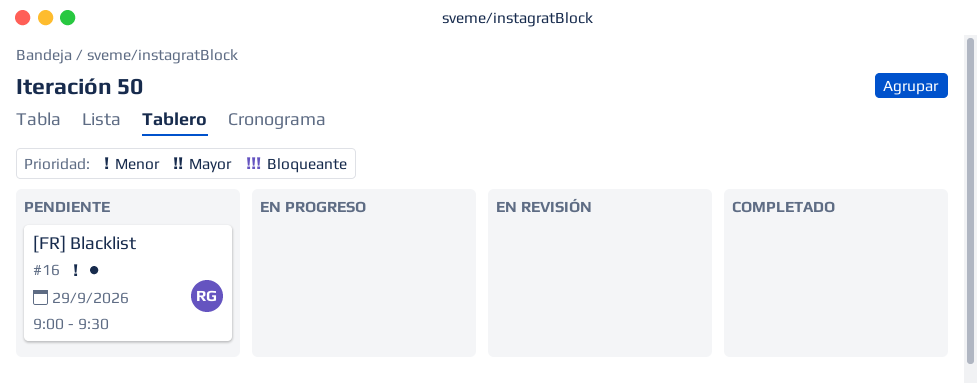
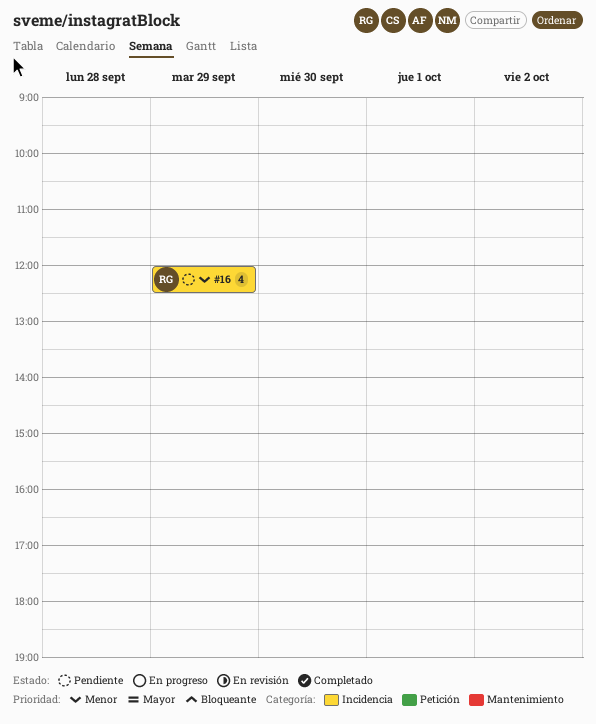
#16, estimate: 1 -> 4
#16, begins: 09:00 -> 12:00
#16, ends: 09:30 -> 12:30

